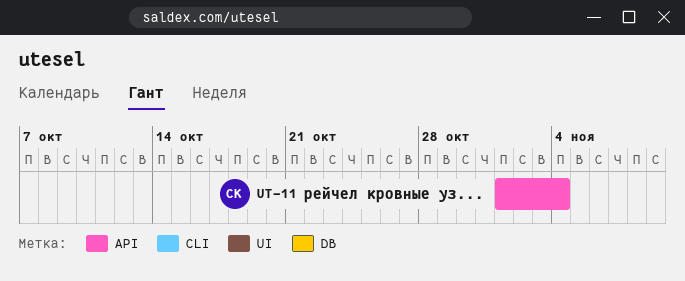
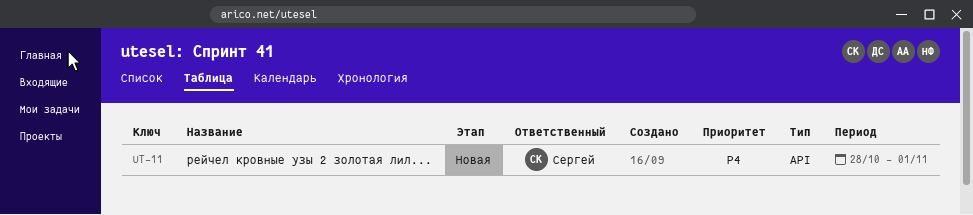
UT-11, start: Nov 1 -> Oct 28
UT-11, due: Nov 4 -> Nov 1

